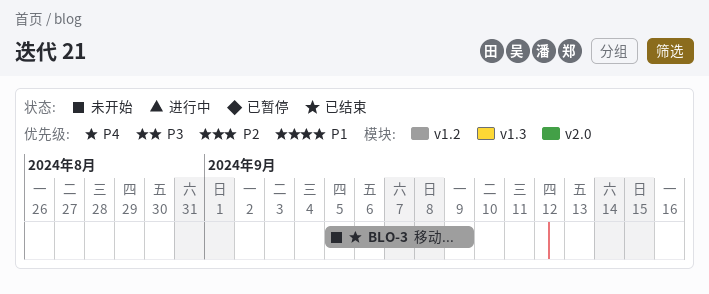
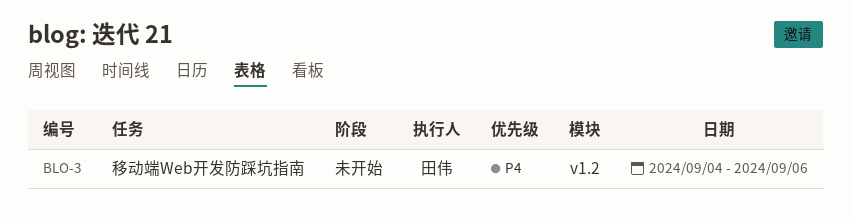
BLO-3, start: Sep 5 -> Sep 4
BLO-3, due: Sep 9 -> Sep 6

